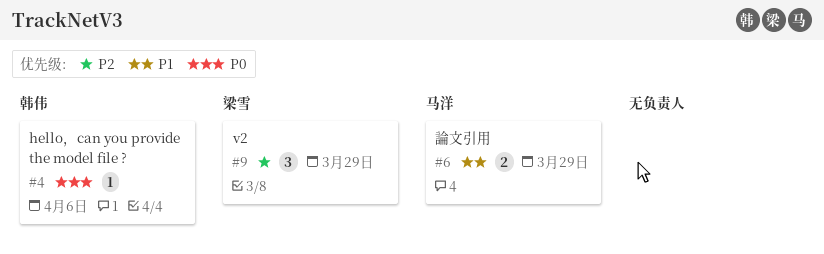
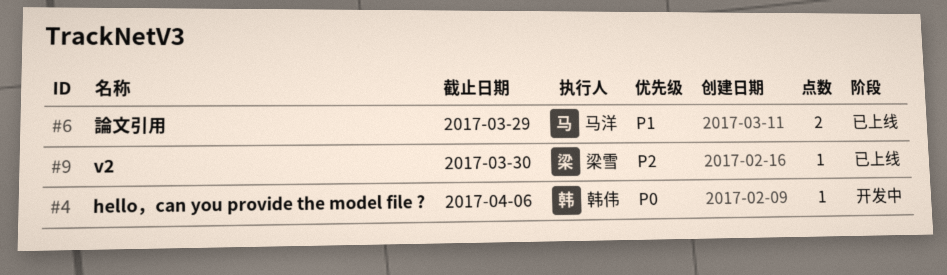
#9, estimate: 3 -> 1
#9, due: Mar 29 -> Mar 30

